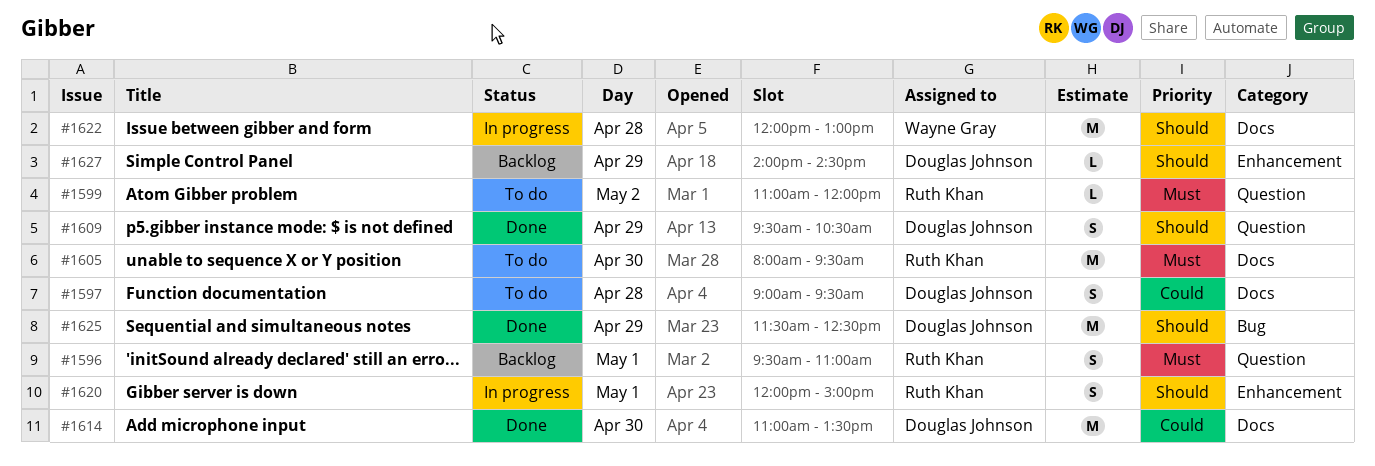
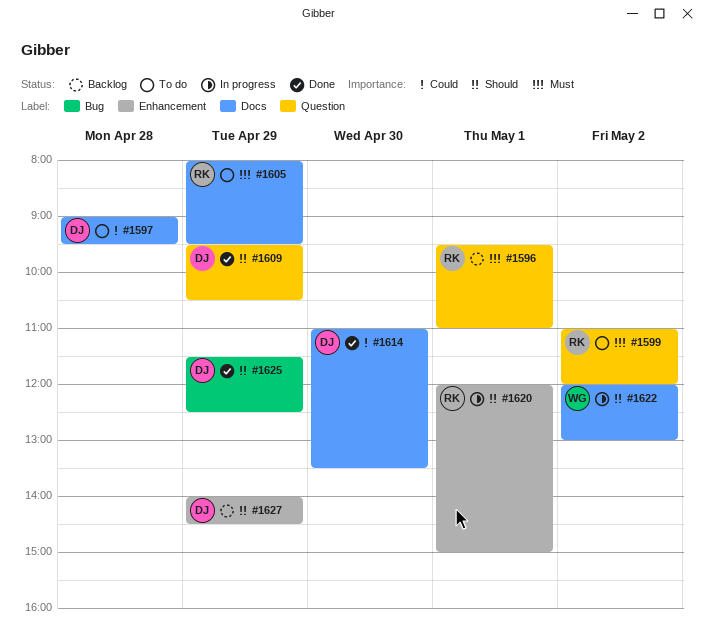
#1605, day: Apr 30 -> Apr 29
#1622, day: Apr 28 -> May 2

